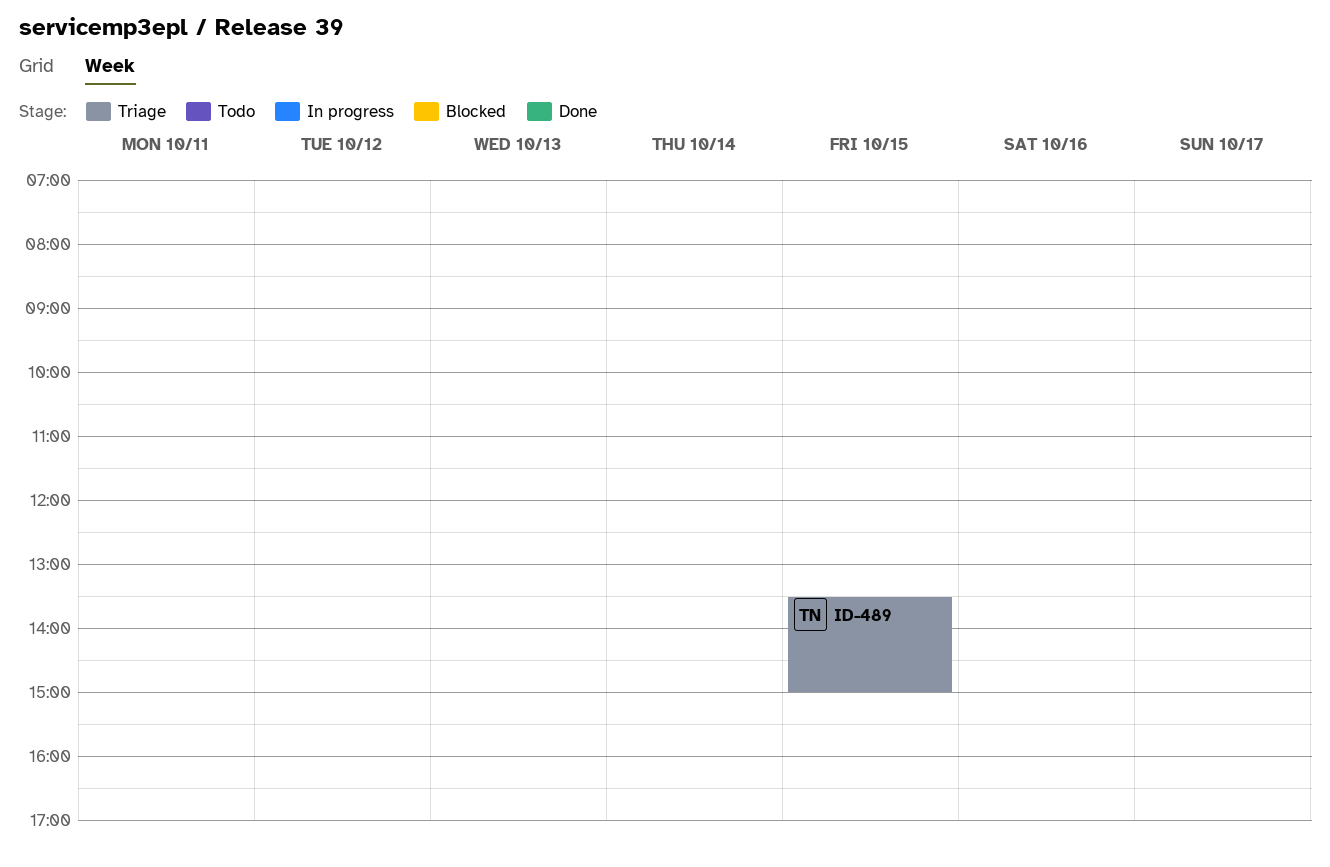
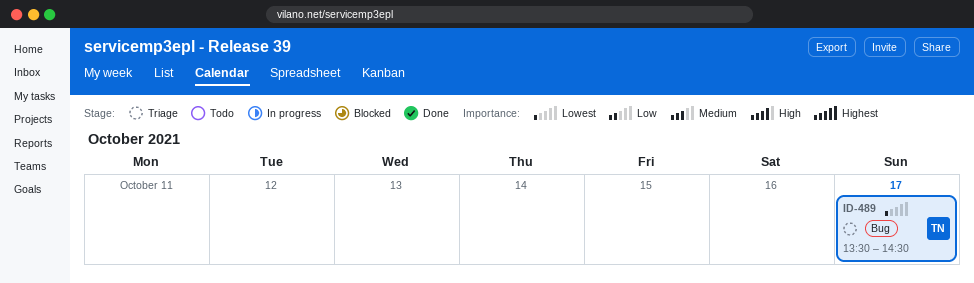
ID-489, day: Oct 15 -> Oct 17
ID-489, ends: 15:00 -> 14:30

